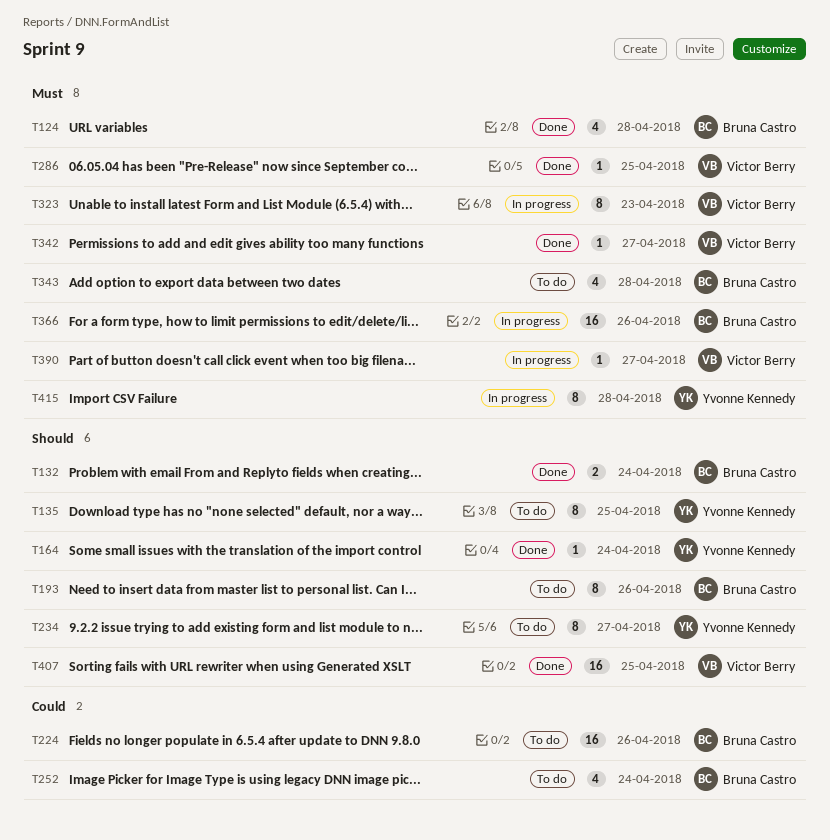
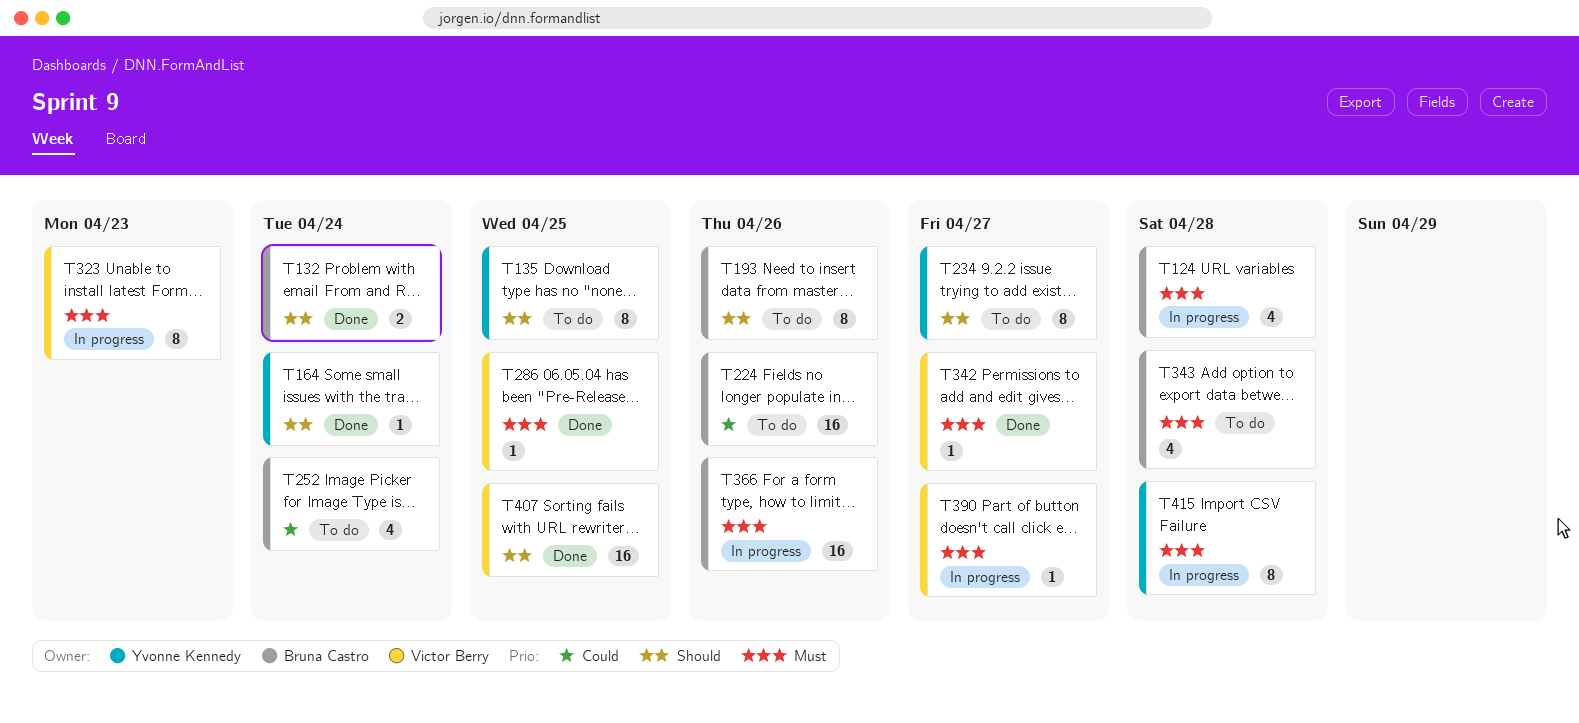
T124, status: Done -> In progress

